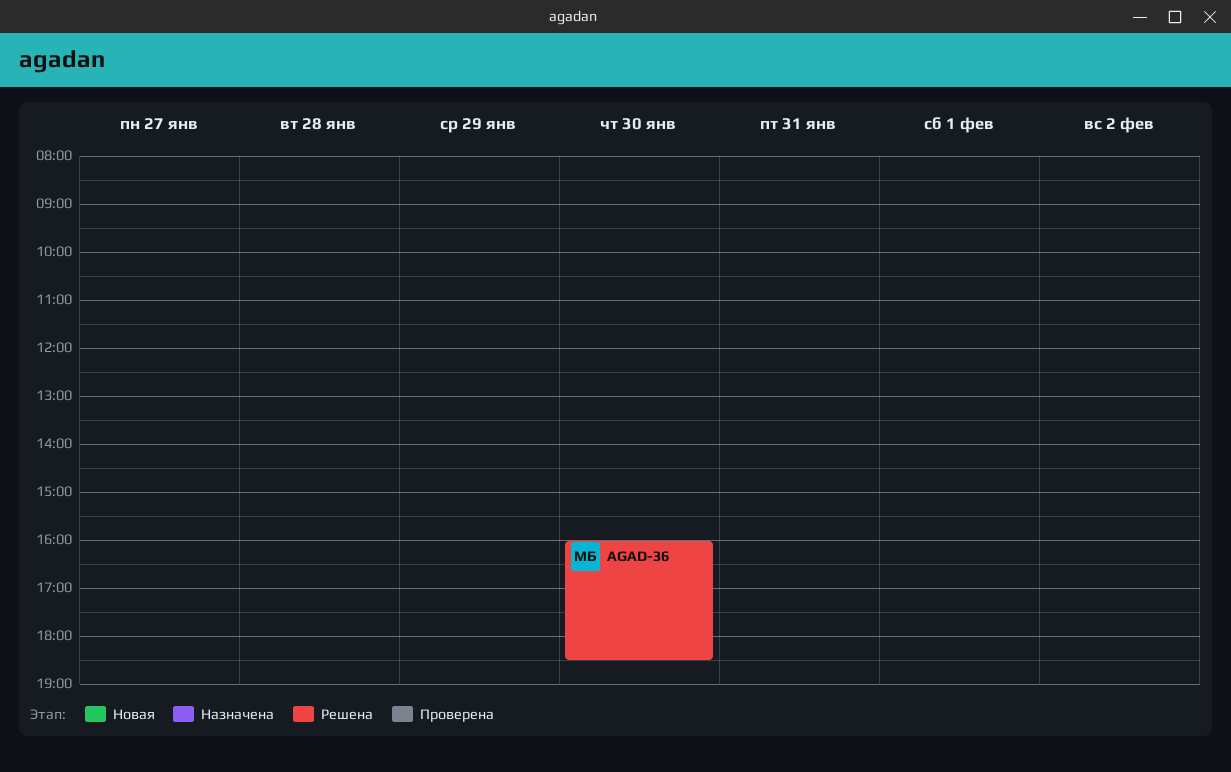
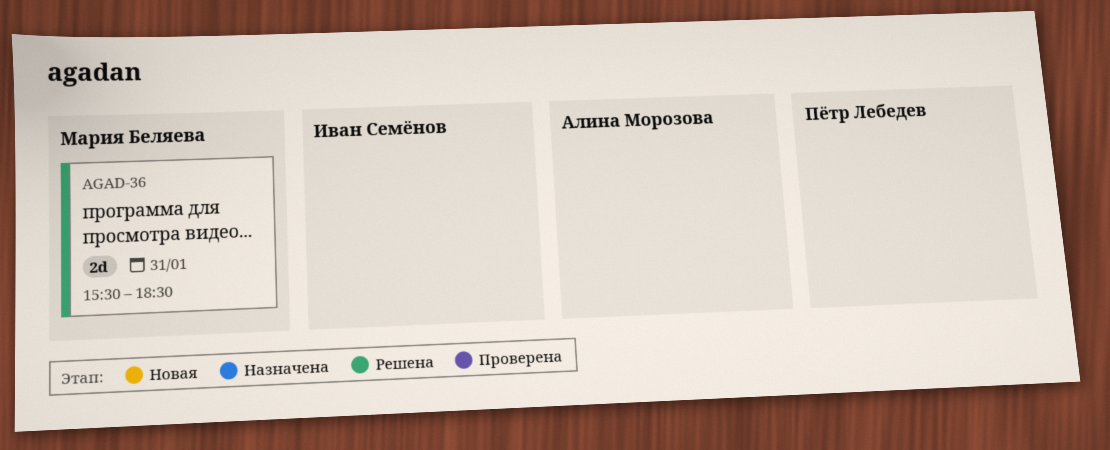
AGAD-36, day: Jan 30 -> Jan 31
AGAD-36, begins: 16:00 -> 15:30

